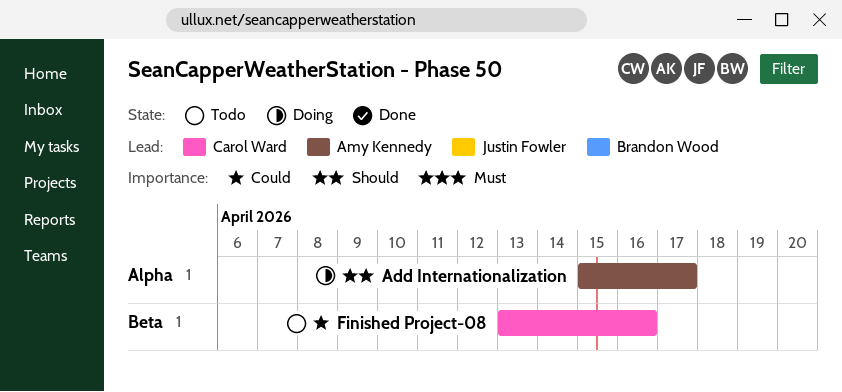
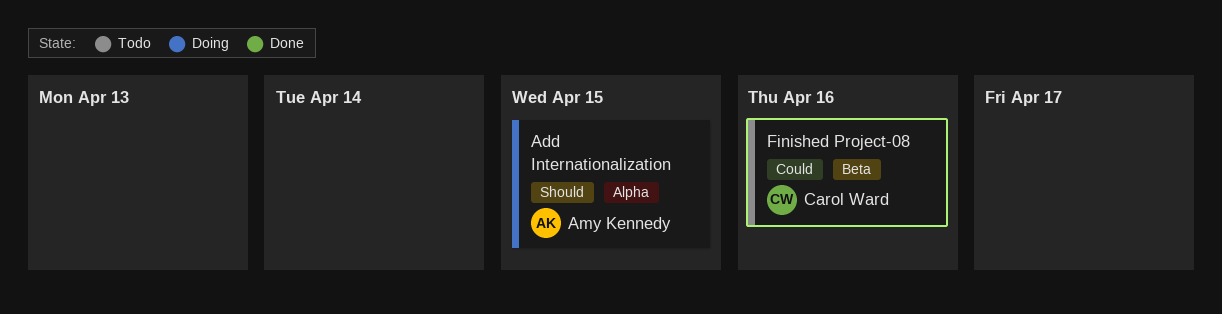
Add Internationalization, due: Apr 17 -> Apr 15

